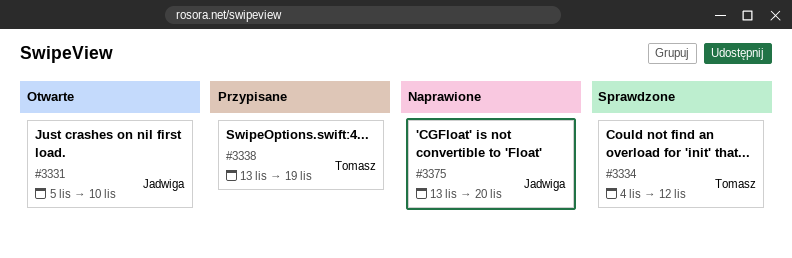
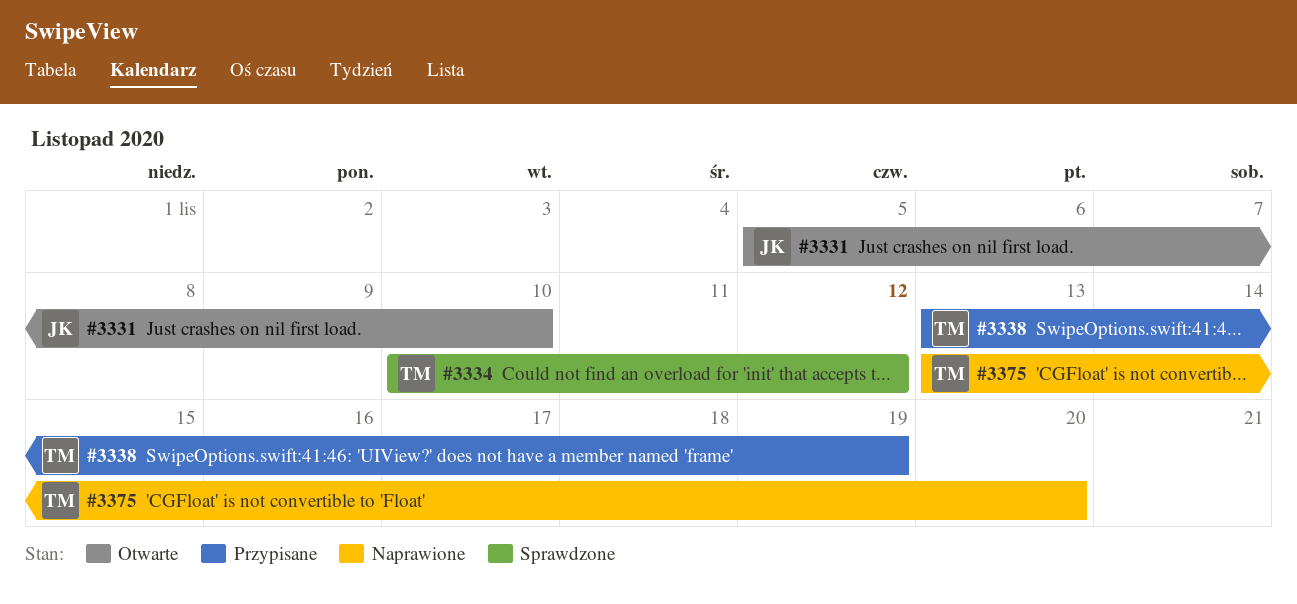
#3334, start: Nov 4 -> Nov 10
#3375, owner: Jadwiga -> Tomasz

